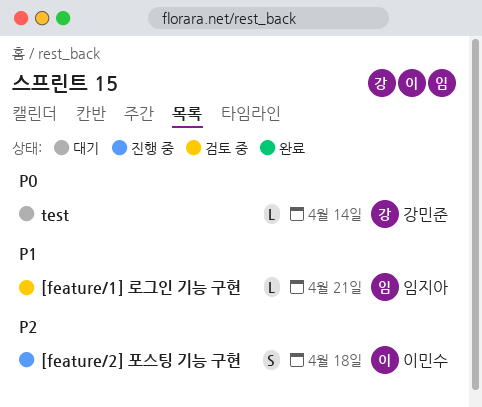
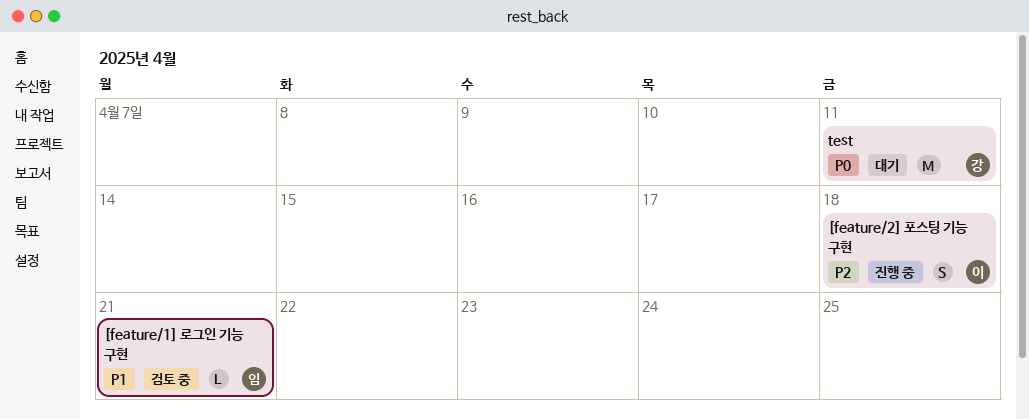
test, estimate: L -> M
test, due: Apr 14 -> Apr 11

